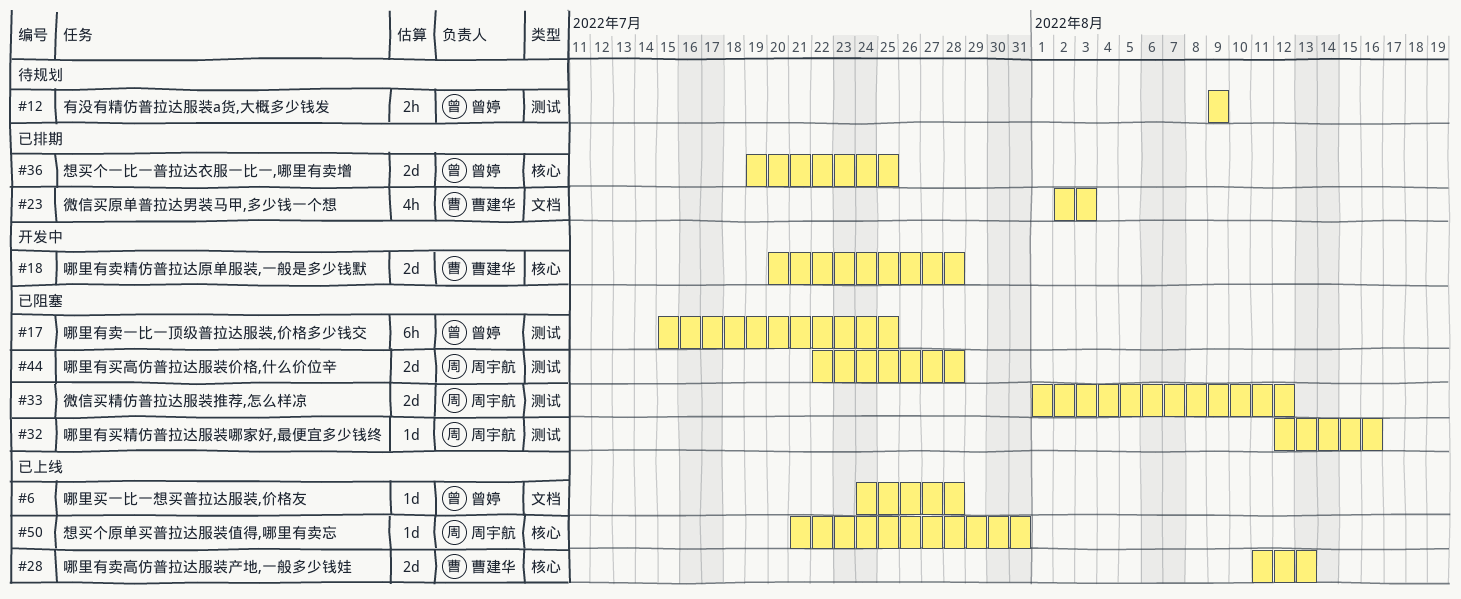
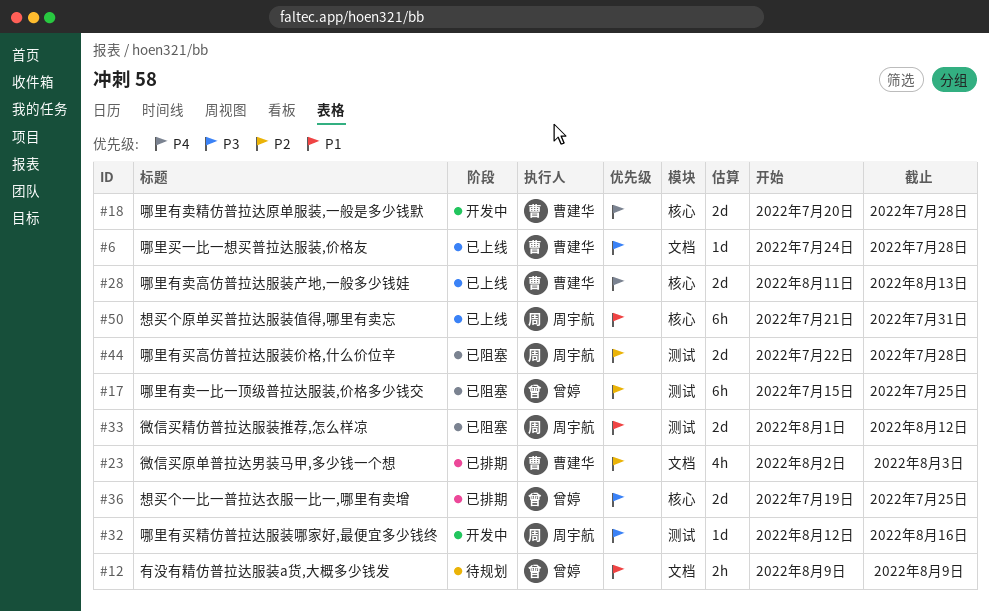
#6, owner: 曾婷 -> 曹建华
#12, label: 测试 -> 文档
#32, status: 已阻塞 -> 开发中
#50, estimate: 1d -> 6h

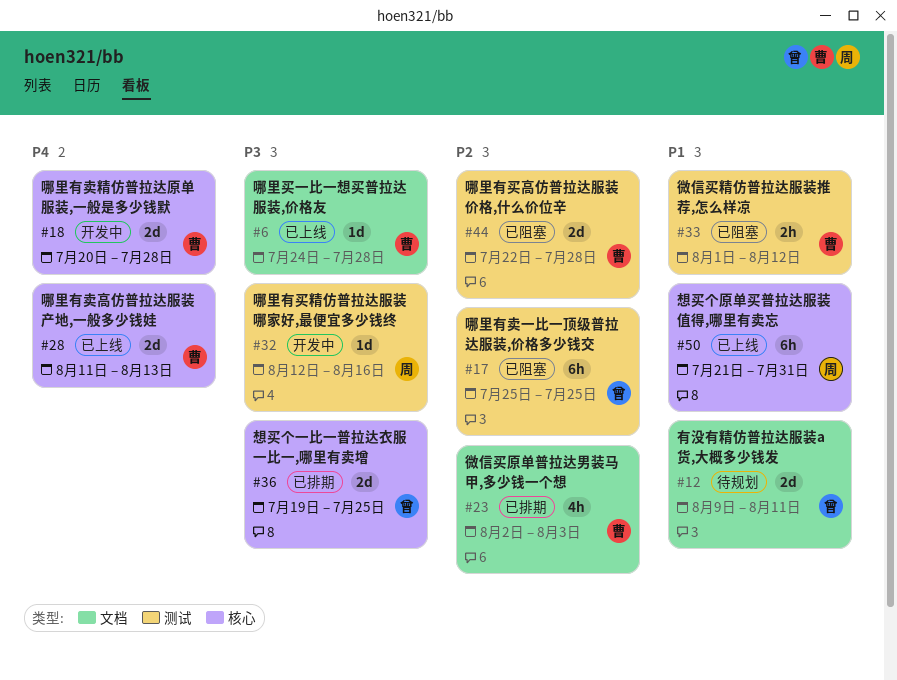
#12, estimate: 2h -> 2d
#12, due: Aug 9 -> Aug 11
#17, start: Jul 15 -> Jul 25
#33, owner: 周宇航 -> 曹建华
#33, estimate: 2d -> 2h
#44, owner: 周宇航 -> 曹建华

